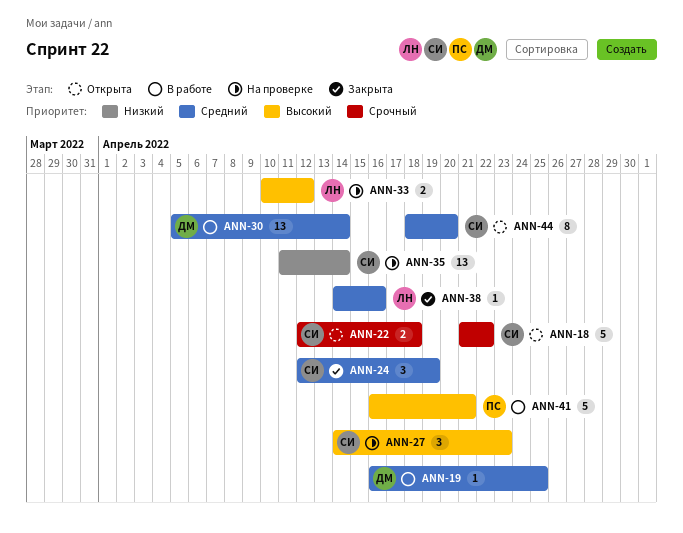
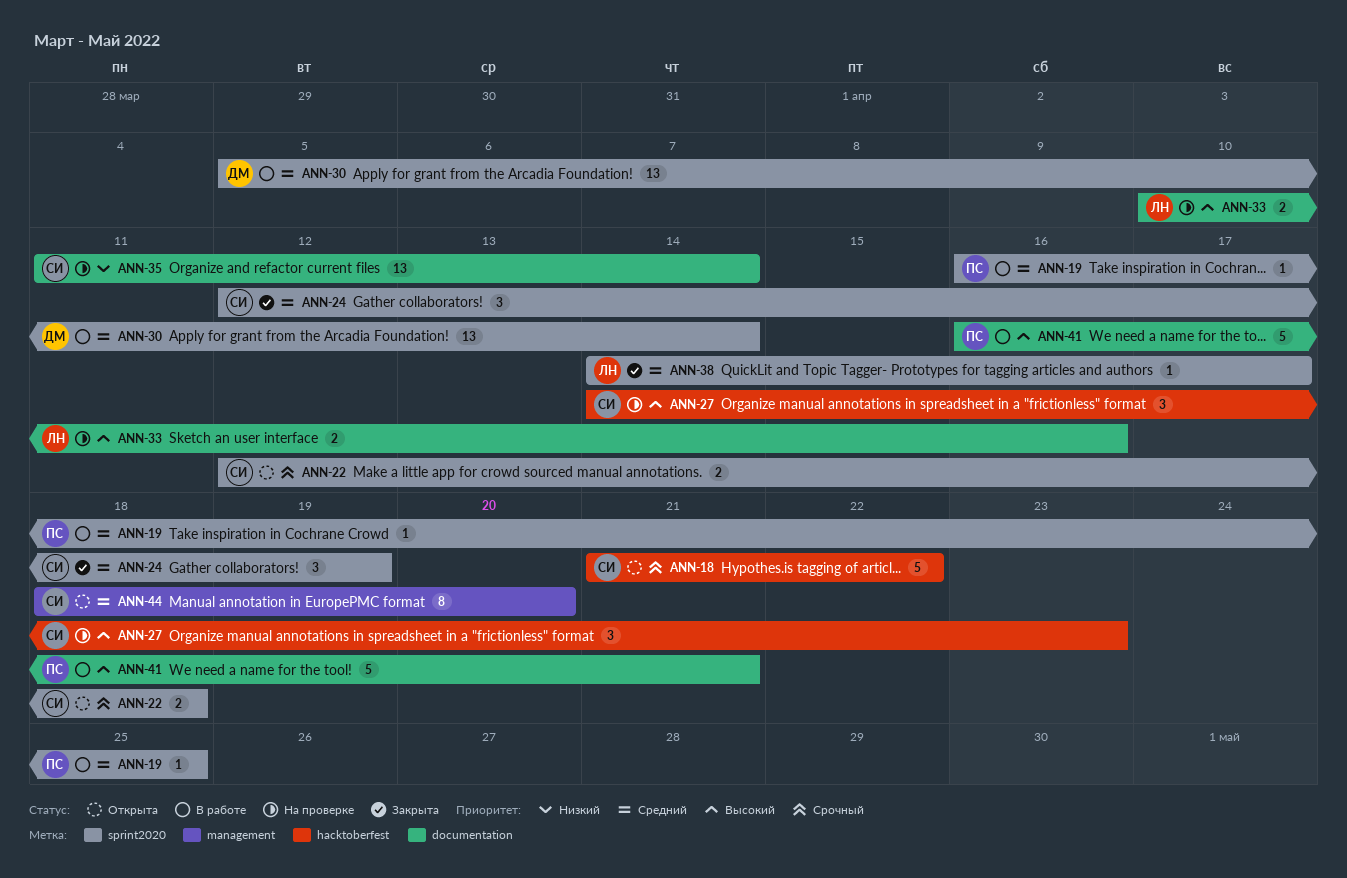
ANN-19, owner: ДМ -> ПС
ANN-33, due: Apr 12 -> Apr 16
ANN-38, due: Apr 16 -> Apr 17

